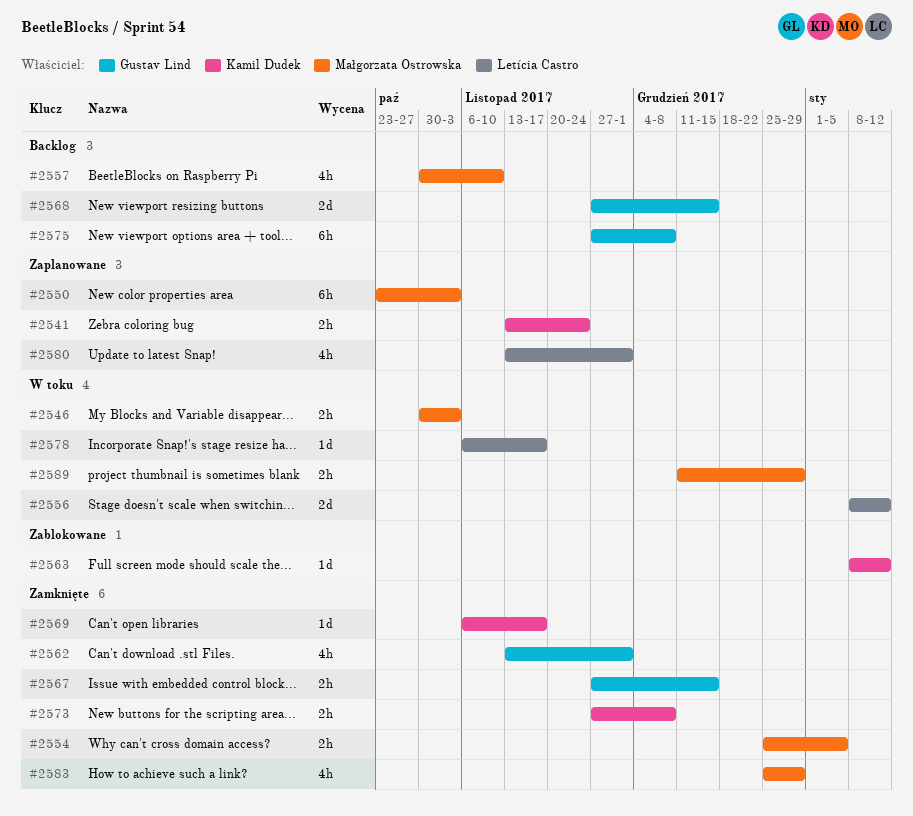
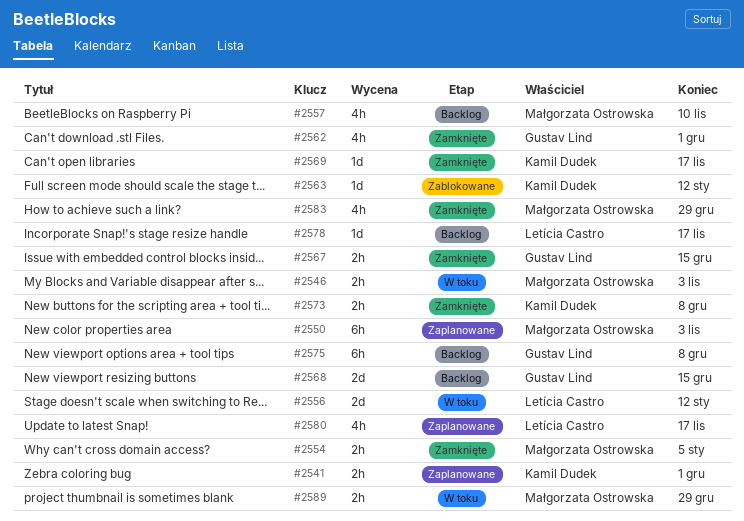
#2541, due: Nov 24 -> Dec 1
#2578, status: W toku -> Backlog
#2580, due: Dec 1 -> Nov 17

